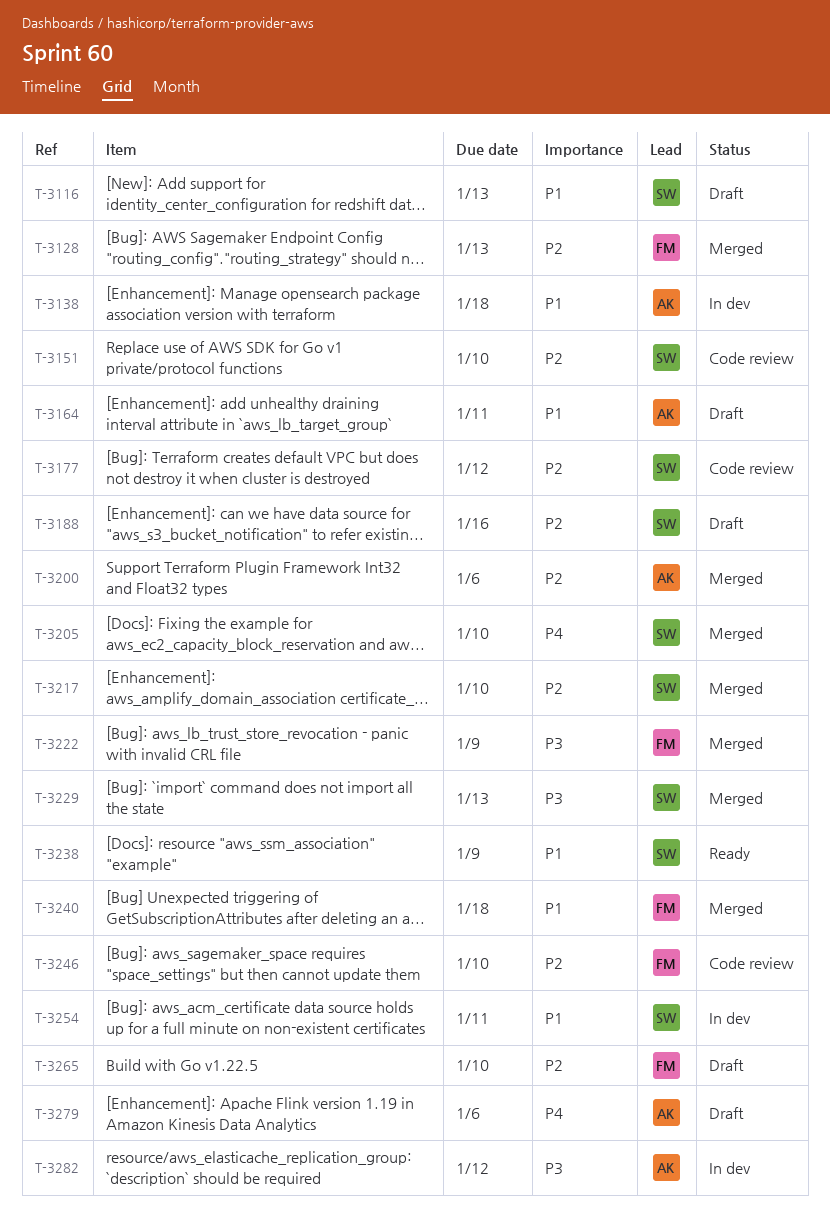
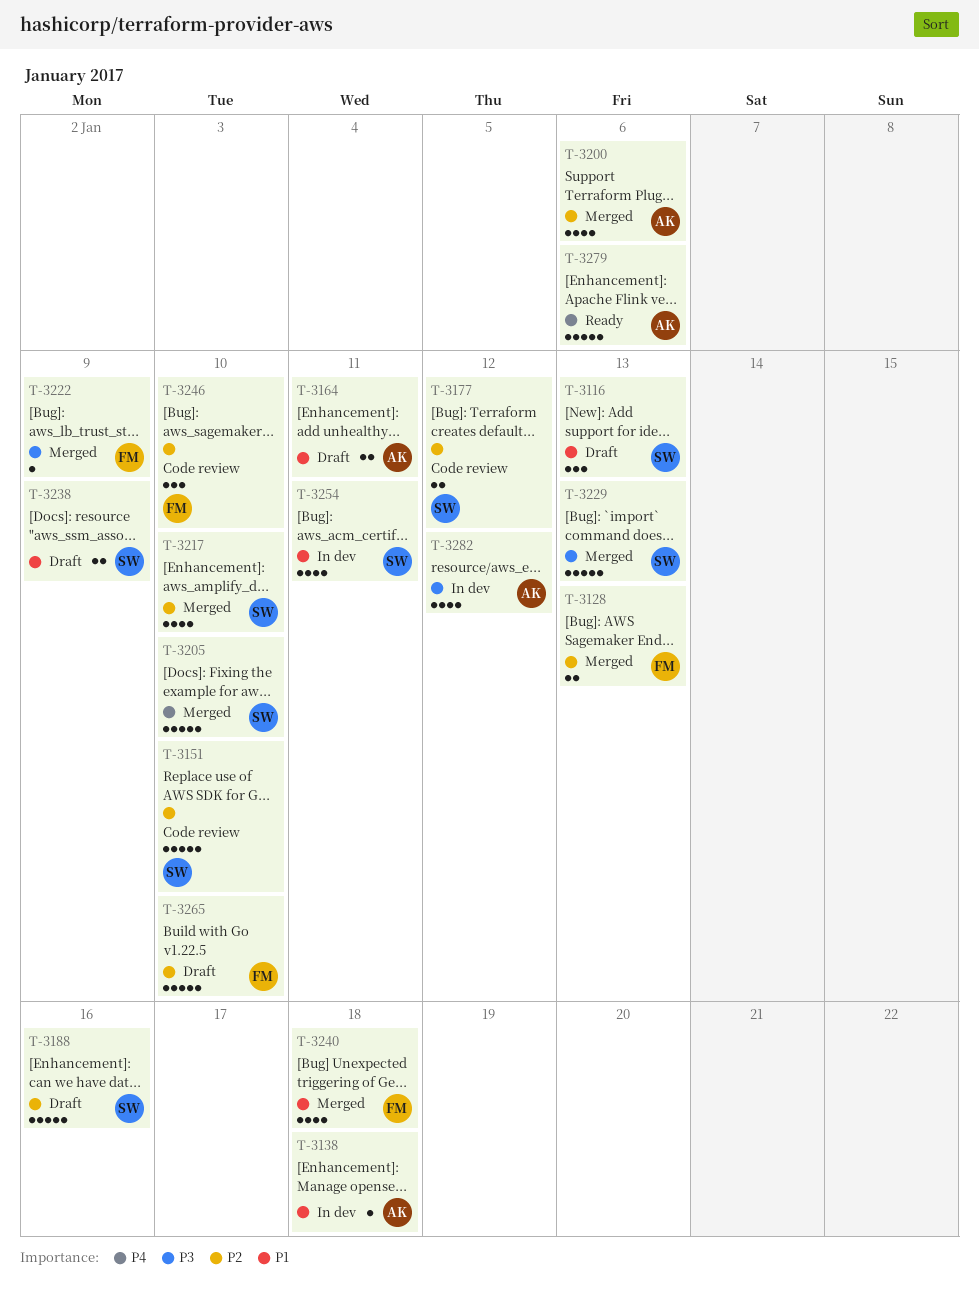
T-3238, status: Ready -> Draft
T-3279, status: Draft -> Ready

